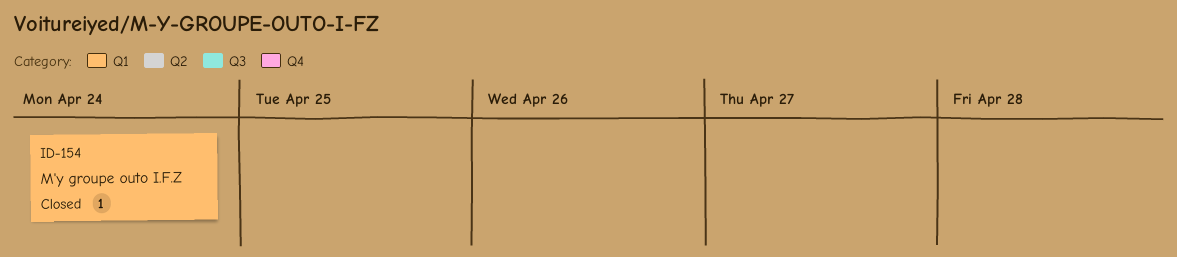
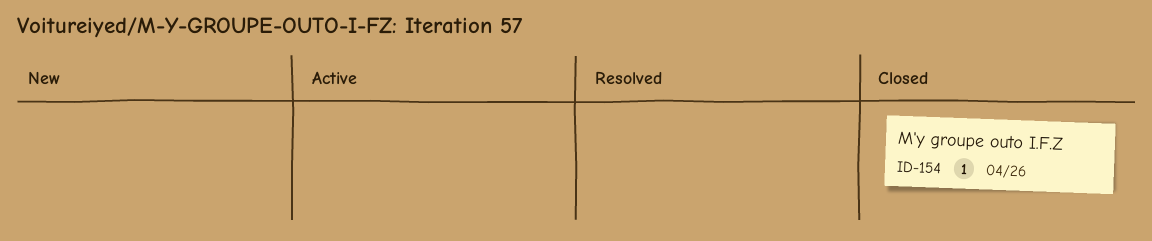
ID-154, due: Apr 24 -> Apr 26

